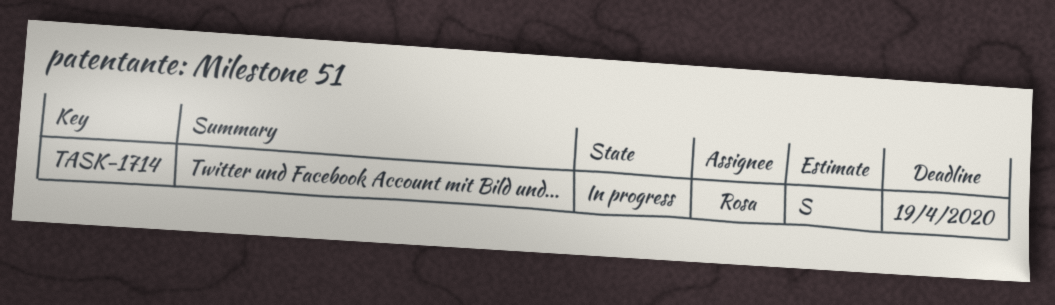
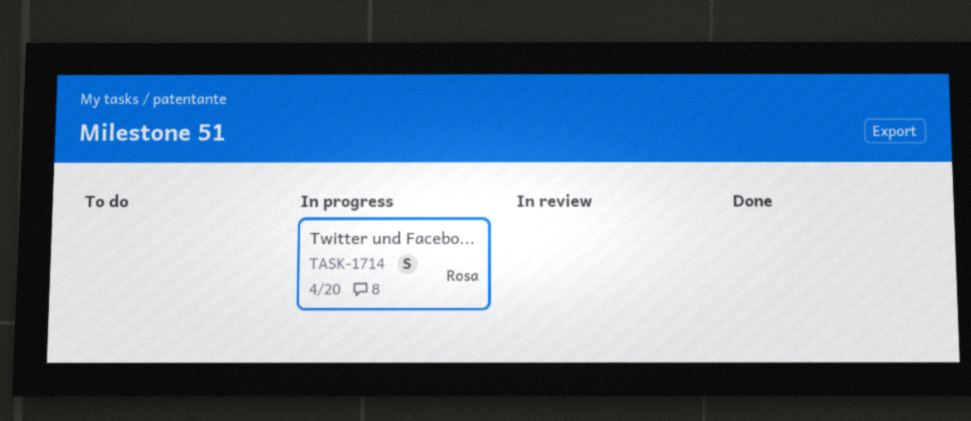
TASK-1714, due: Apr 19 -> Apr 20

